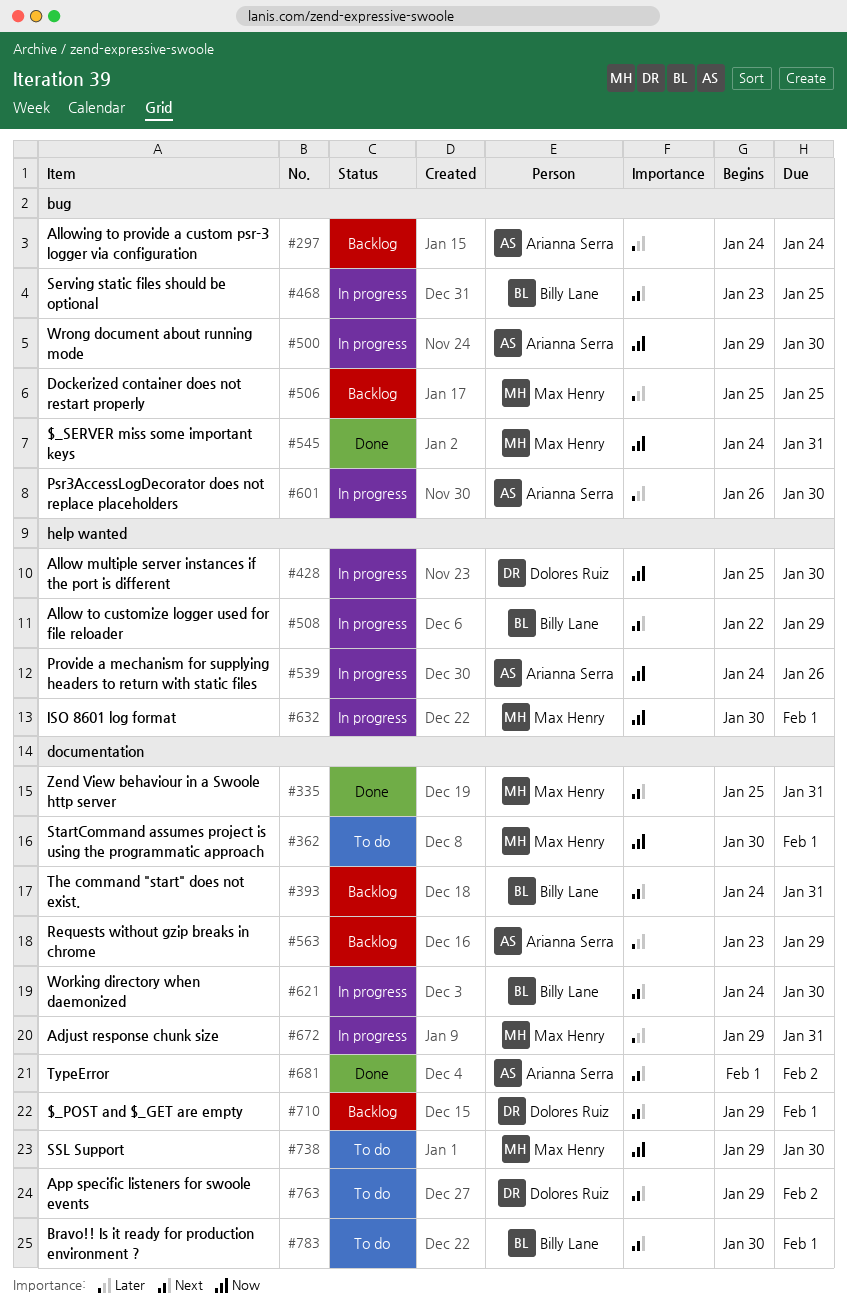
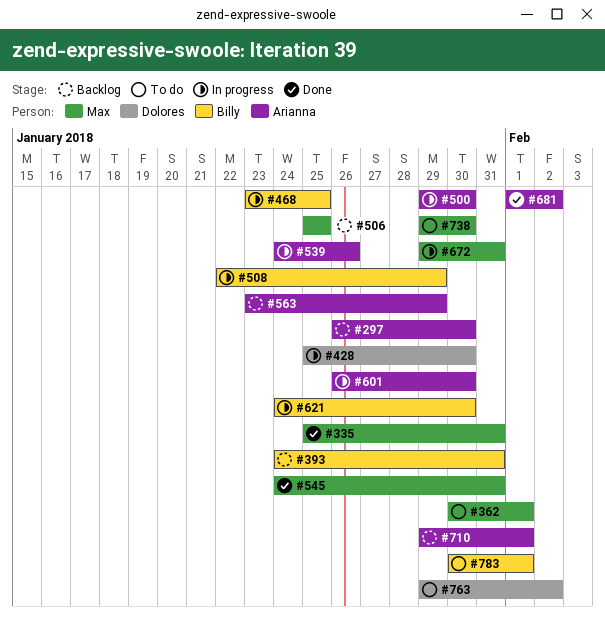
#297, start: Jan 24 -> Jan 26
#297, due: Jan 24 -> Jan 30
#632: present -> none
#710, owner: Dolores Ruiz -> Arianna Serra

